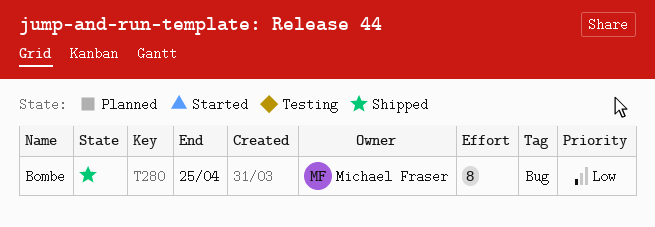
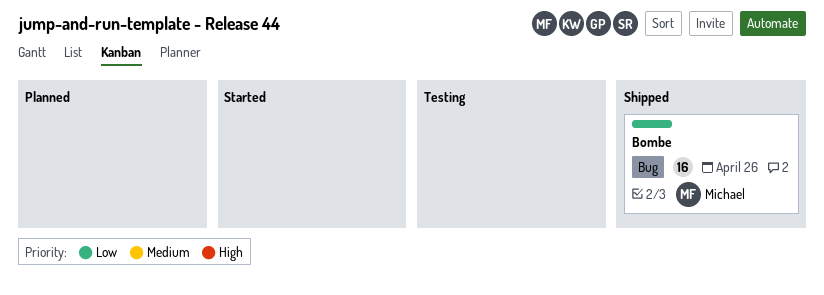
Bombe, estimate: 8 -> 16
Bombe, due: Apr 25 -> Apr 26

